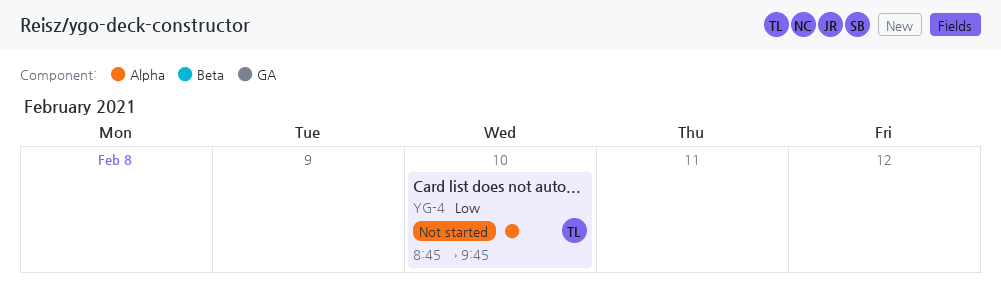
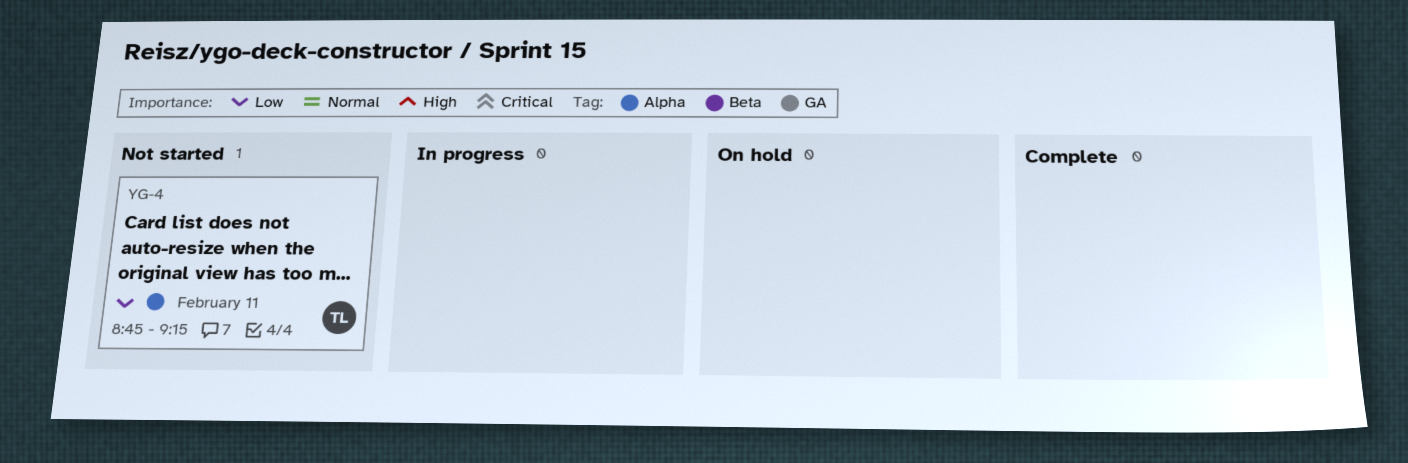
YG-4, day: Feb 10 -> Feb 11
YG-4, ends: 09:45 -> 09:15

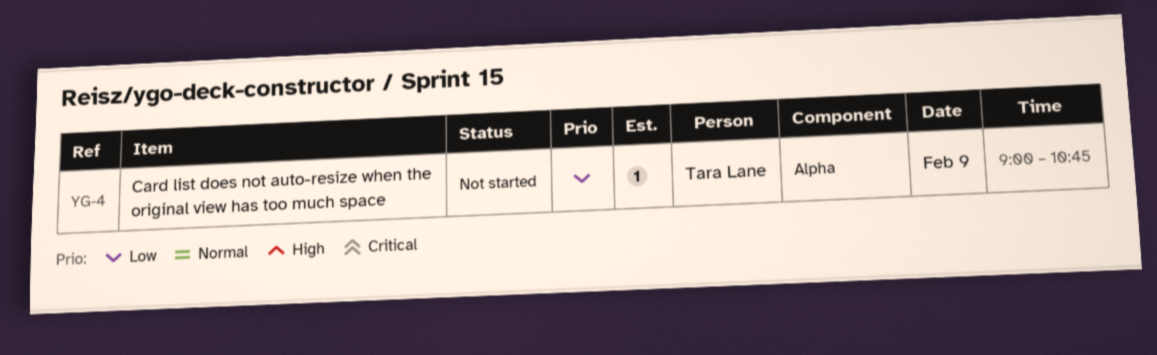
YG-4, day: Feb 11 -> Feb 9
YG-4, begins: 08:45 -> 09:00
YG-4, ends: 09:15 -> 10:45

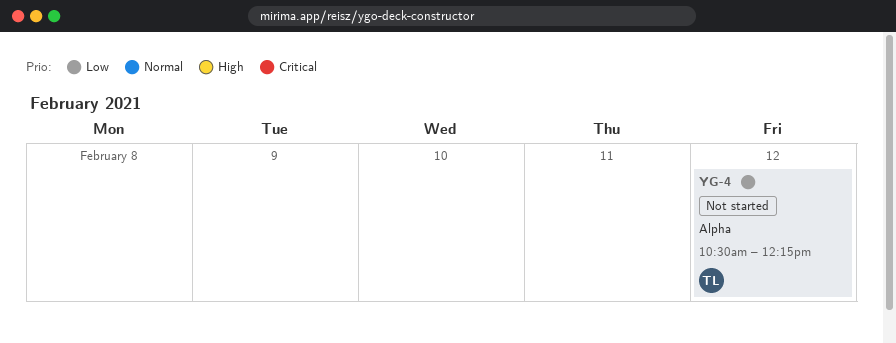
YG-4, day: Feb 9 -> Feb 12
YG-4, begins: 09:00 -> 10:30
YG-4, ends: 10:45 -> 12:15

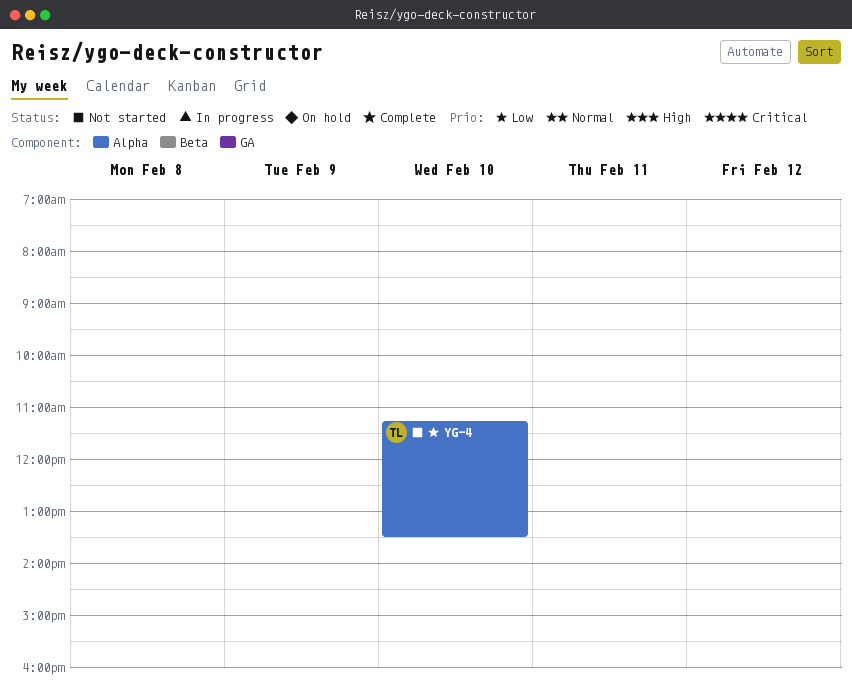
YG-4, day: Feb 12 -> Feb 10
YG-4, begins: 10:30 -> 11:15
YG-4, ends: 12:15 -> 13:30

